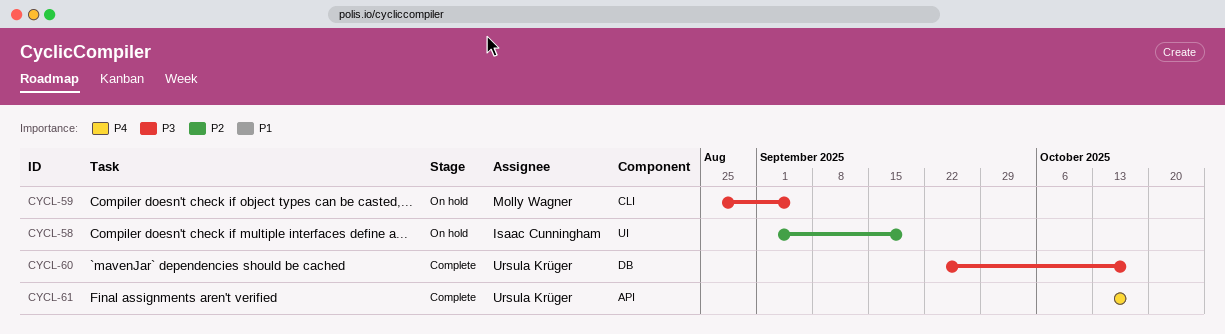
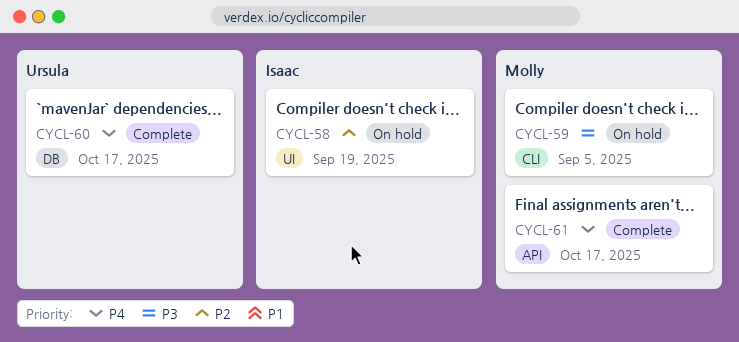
CYCL-60, priority: P3 -> P4
CYCL-61, owner: Ursula Krüger -> Molly Wagner

